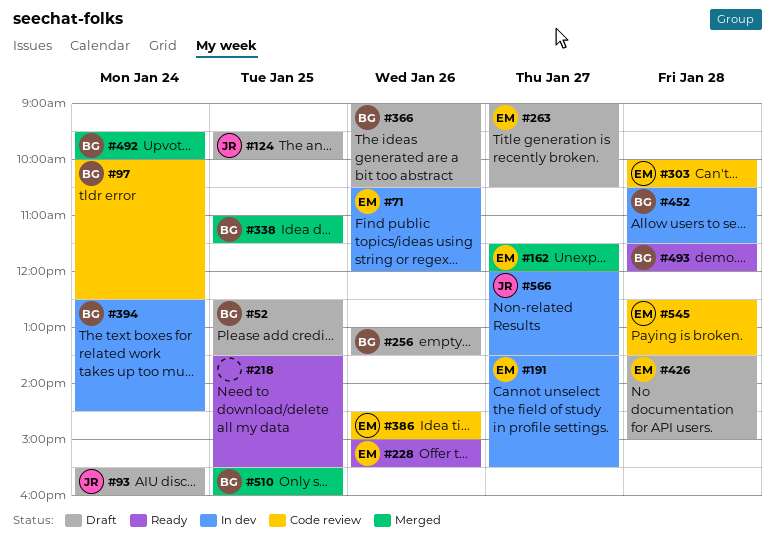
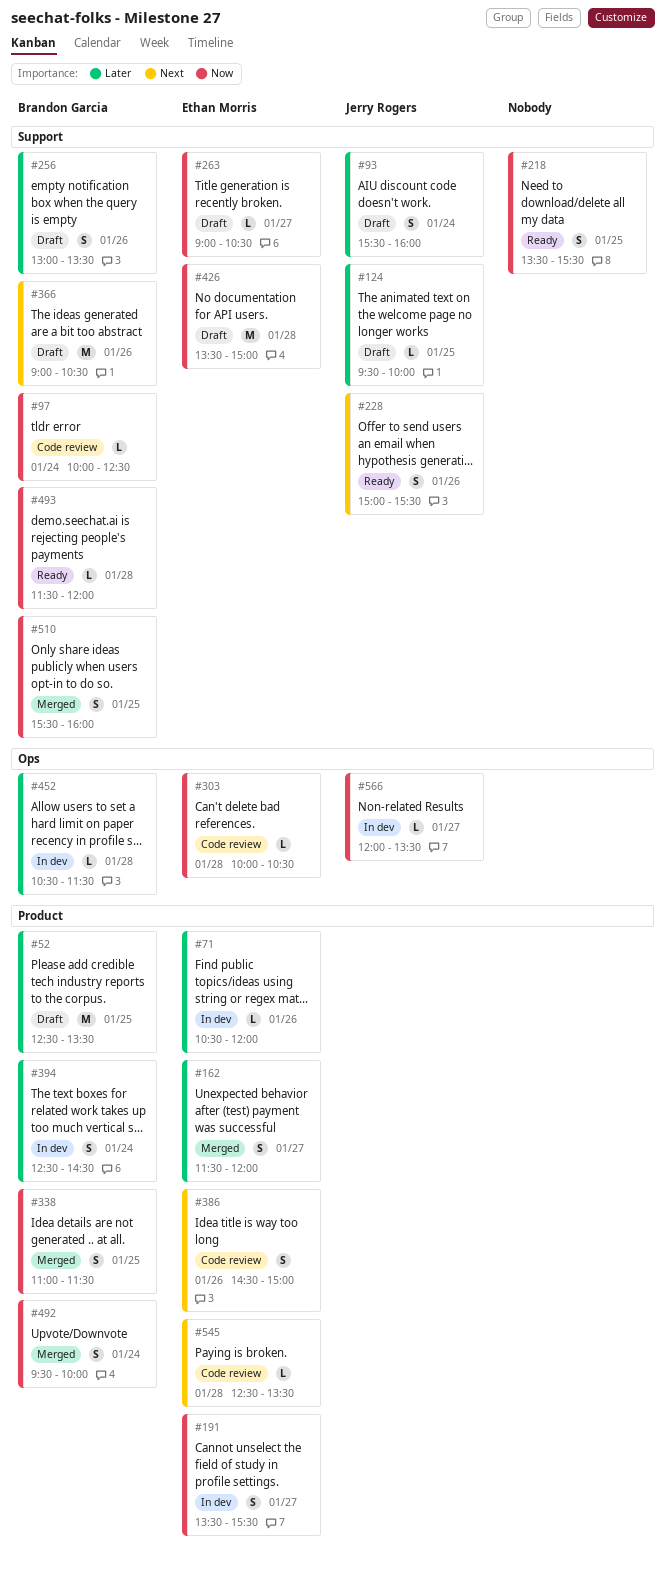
#228, owner: Ethan Morris -> Jerry Rogers

